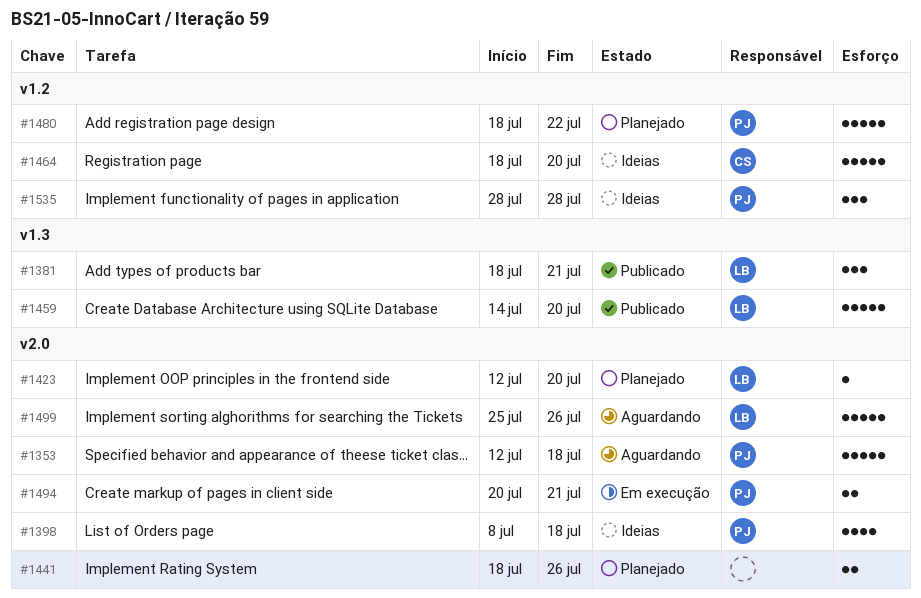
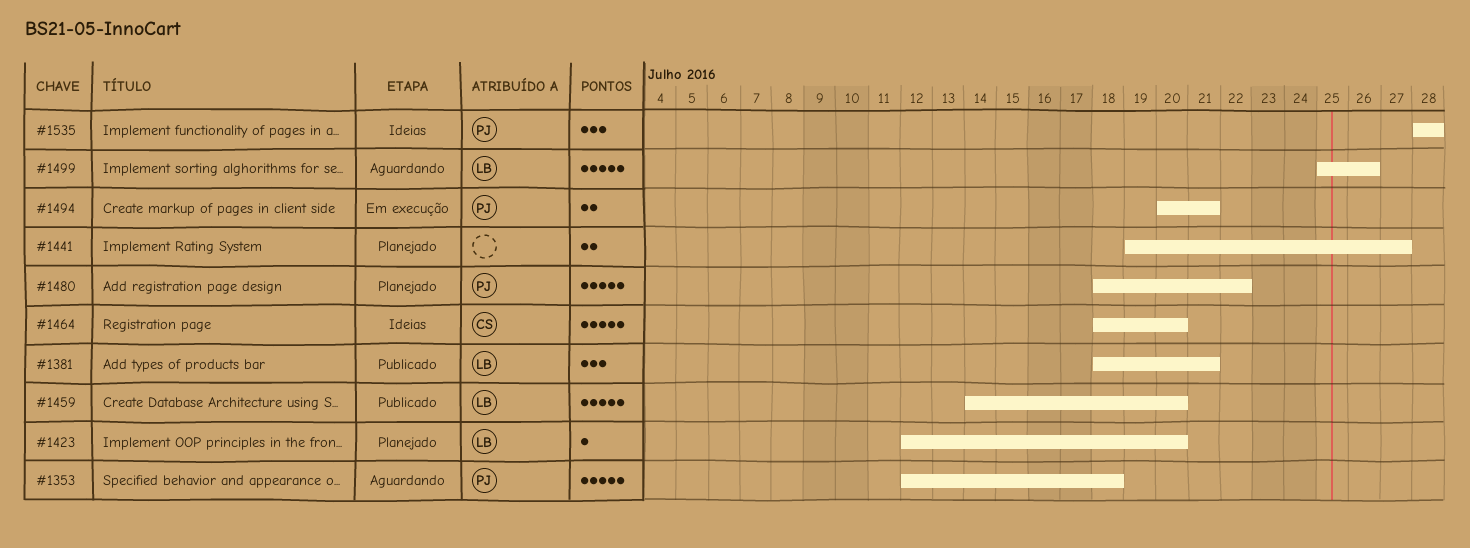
#1398: present -> none
#1441, start: Jul 18 -> Jul 19
#1441, due: Jul 26 -> Jul 27

